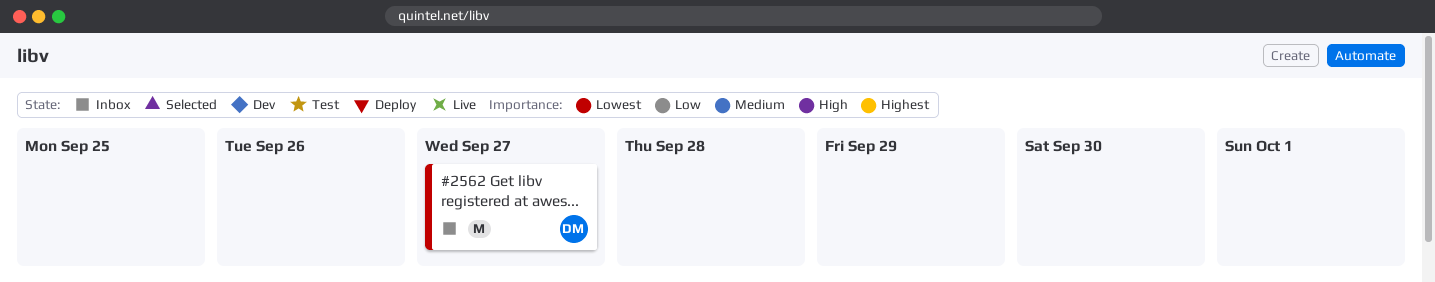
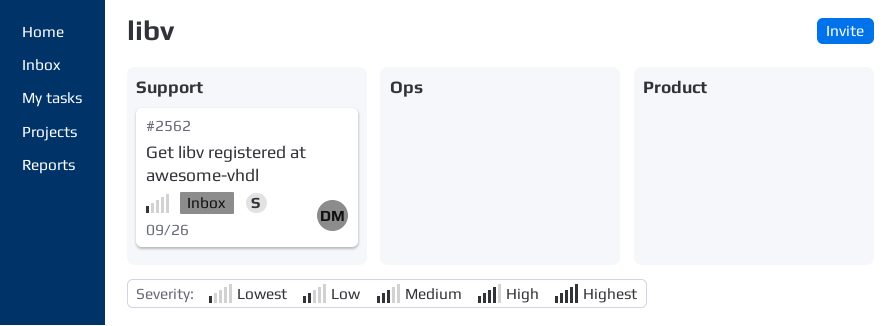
#2562, estimate: M -> S
#2562, due: Sep 27 -> Sep 26

